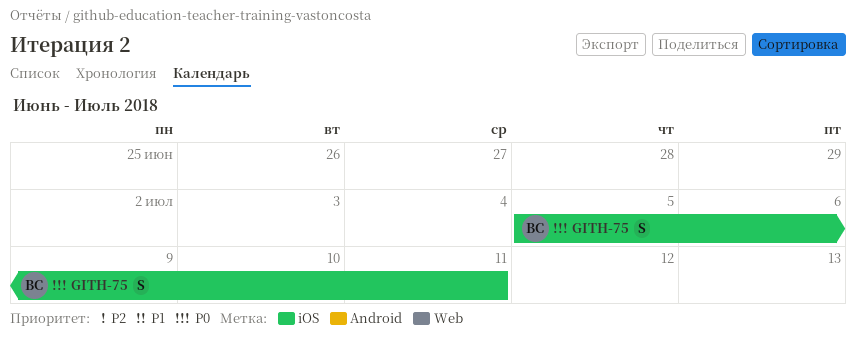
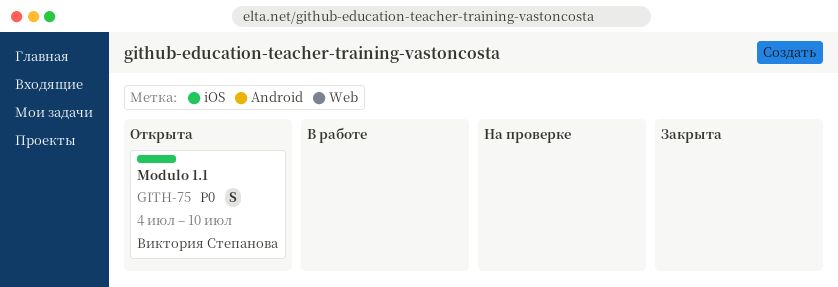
GITH-75, start: Jul 5 -> Jul 4
GITH-75, due: Jul 11 -> Jul 10

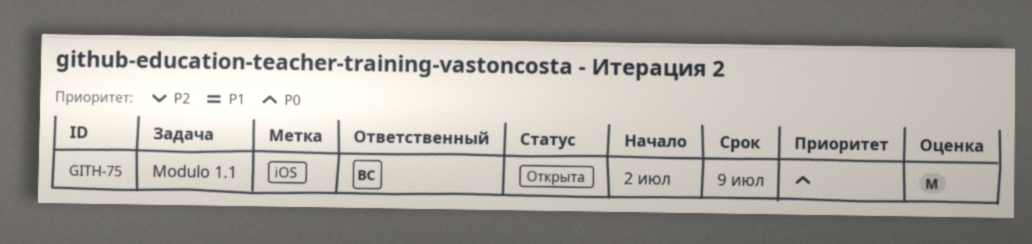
GITH-75, estimate: S -> M
GITH-75, start: Jul 4 -> Jul 2
GITH-75, due: Jul 10 -> Jul 9

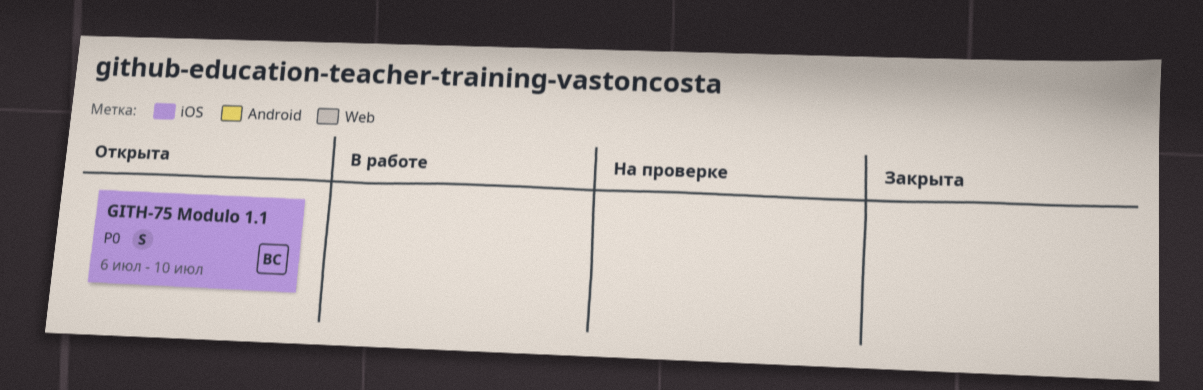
GITH-75, estimate: M -> S
GITH-75, start: Jul 2 -> Jul 6
GITH-75, due: Jul 9 -> Jul 10

